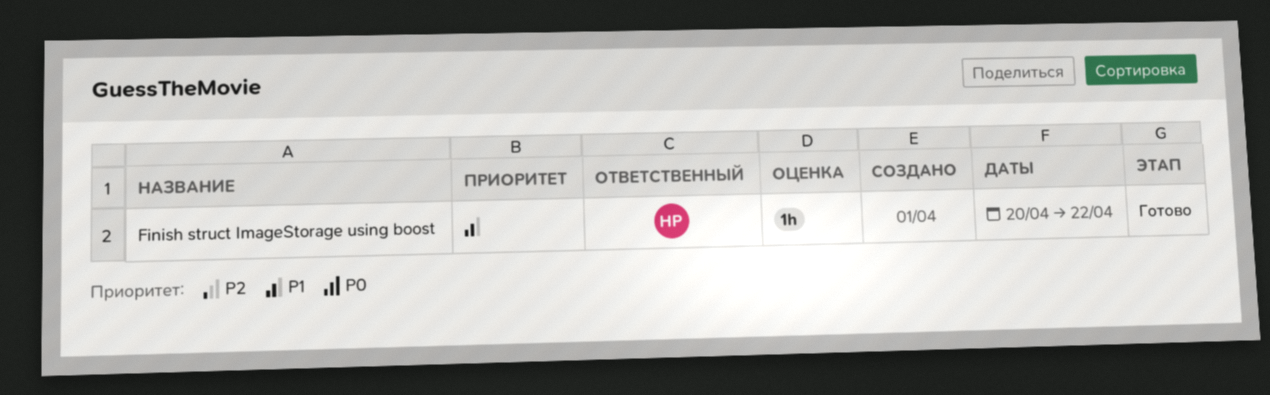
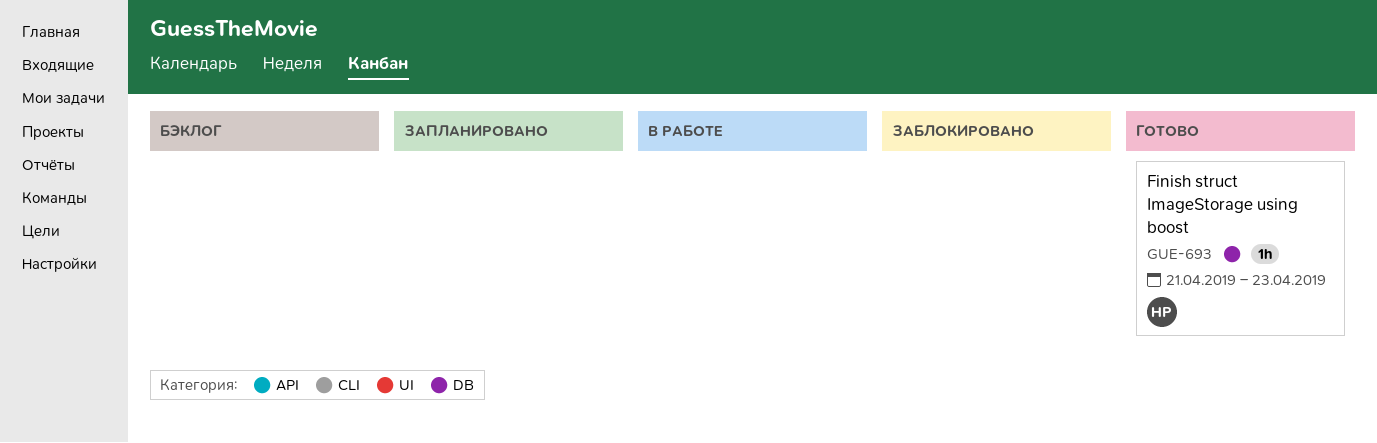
Finish struct ImageStorage using boost, start: Apr 20 -> Apr 21
Finish struct ImageStorage using boost, due: Apr 22 -> Apr 23

